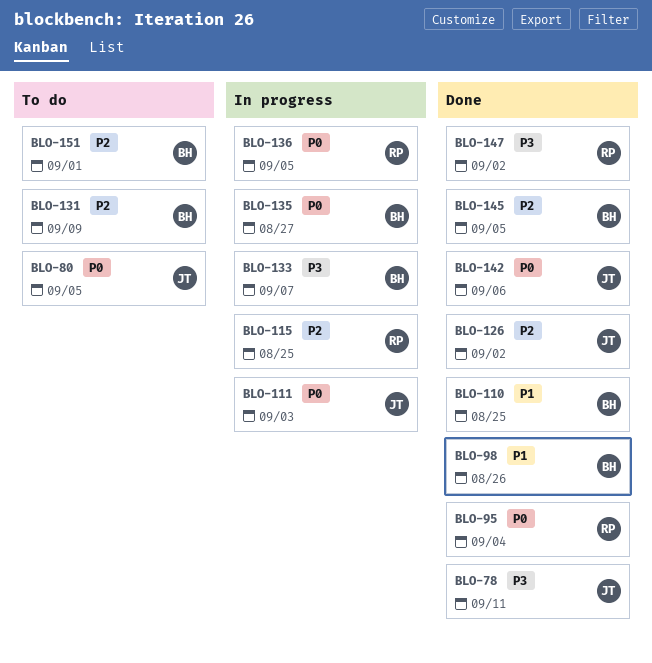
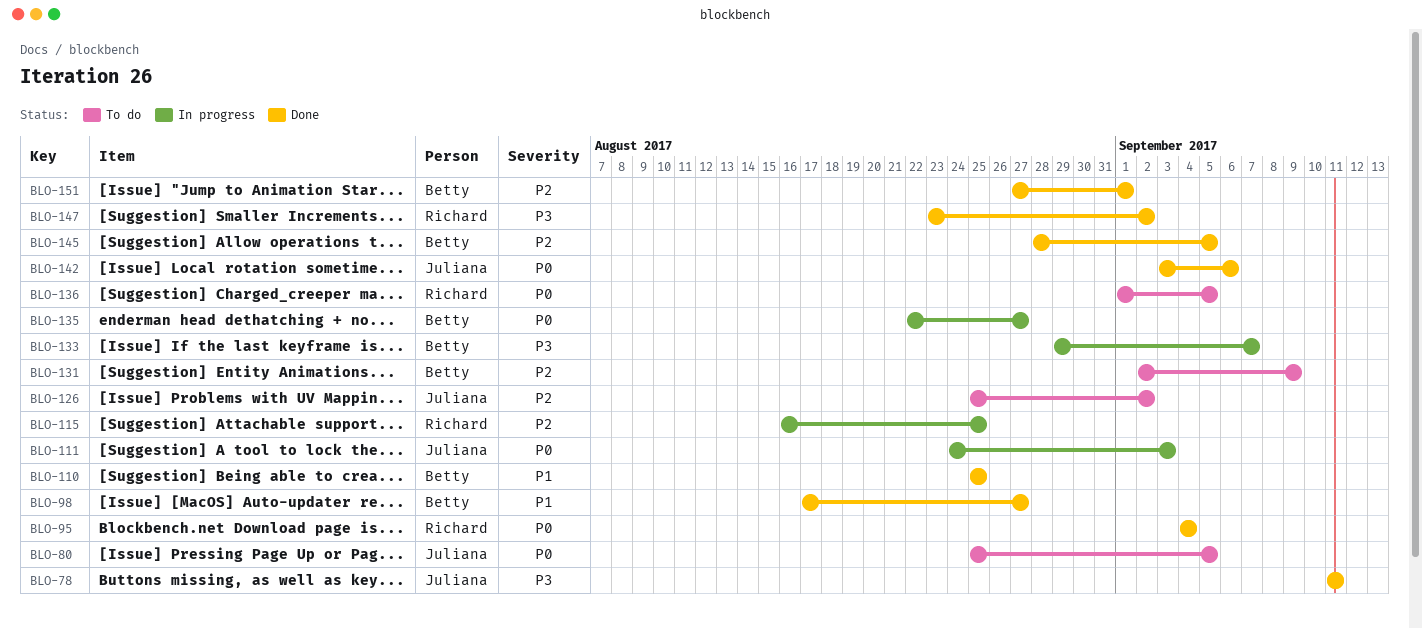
BLO-98, due: Aug 26 -> Aug 27
BLO-126, status: Done -> To do
BLO-136, status: In progress -> To do
BLO-151, status: To do -> Done

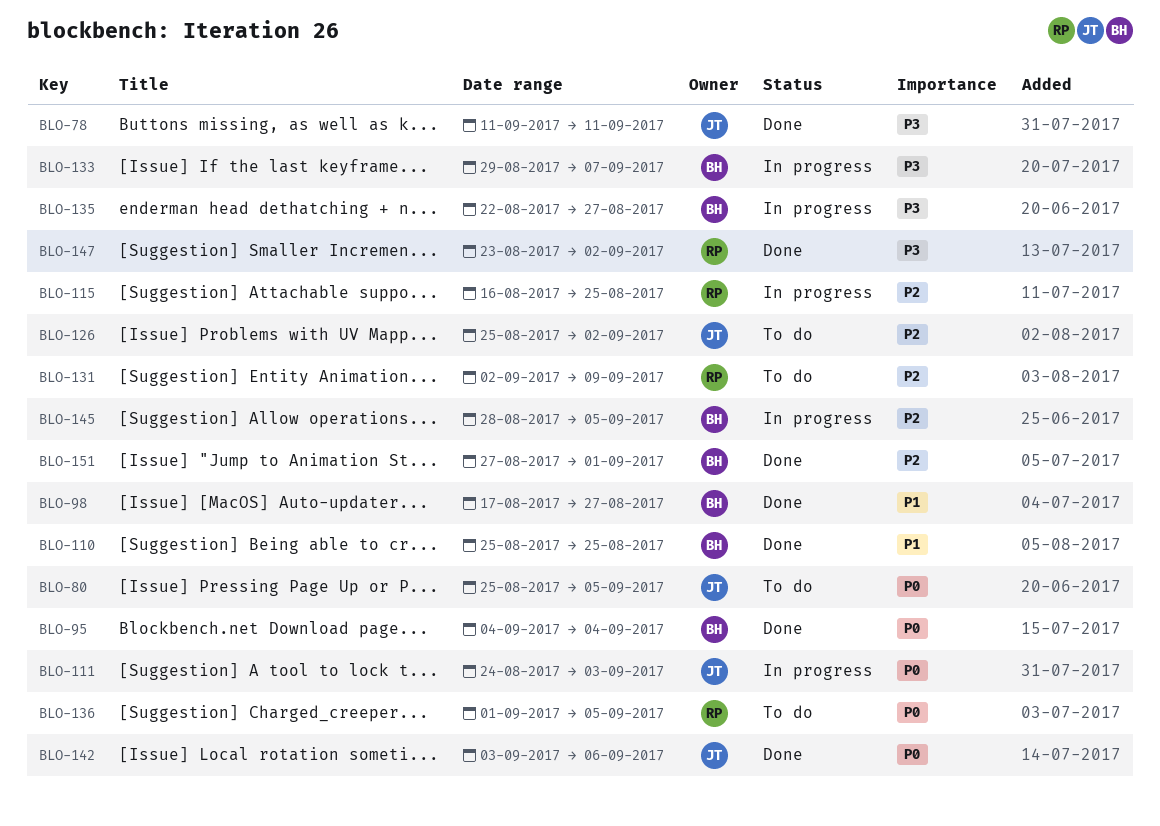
BLO-95, owner: Richard -> Betty
BLO-131, owner: Betty -> Richard
BLO-135, priority: P0 -> P3
BLO-145, status: Done -> In progress

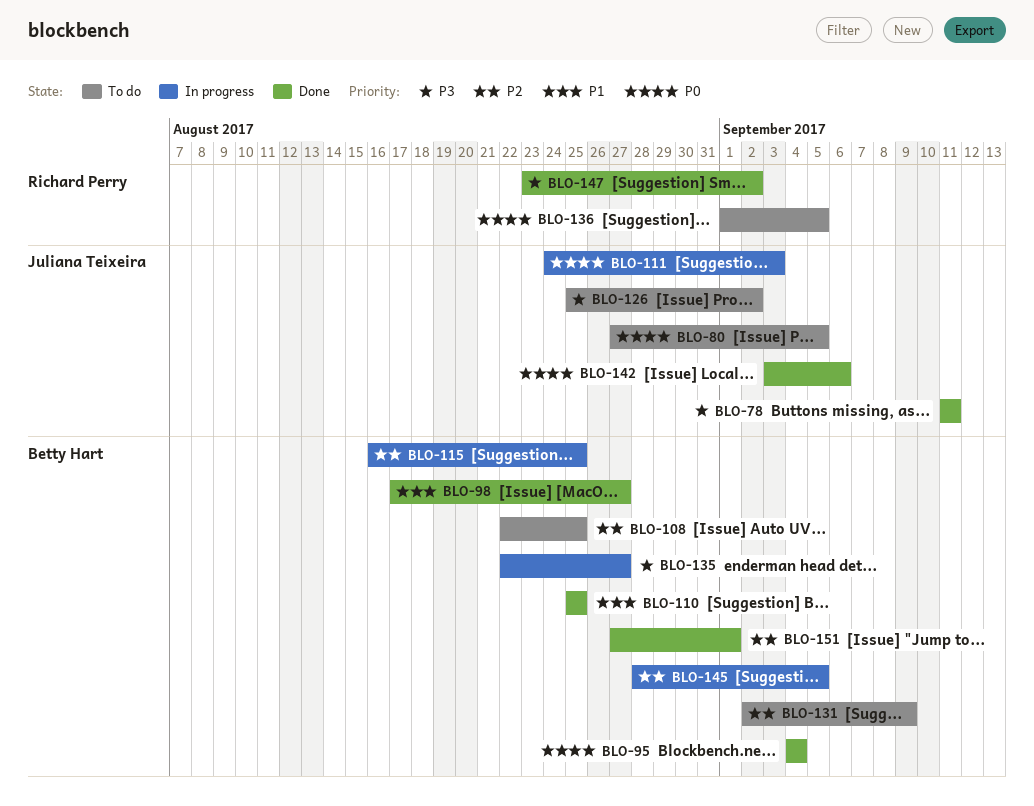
BLO-80, start: Aug 25 -> Aug 27
BLO-108: none -> present
BLO-115, owner: Richard Perry -> Betty Hart
BLO-126, priority: P2 -> P3
BLO-131, owner: Richard Perry -> Betty Hart
BLO-133: present -> none

